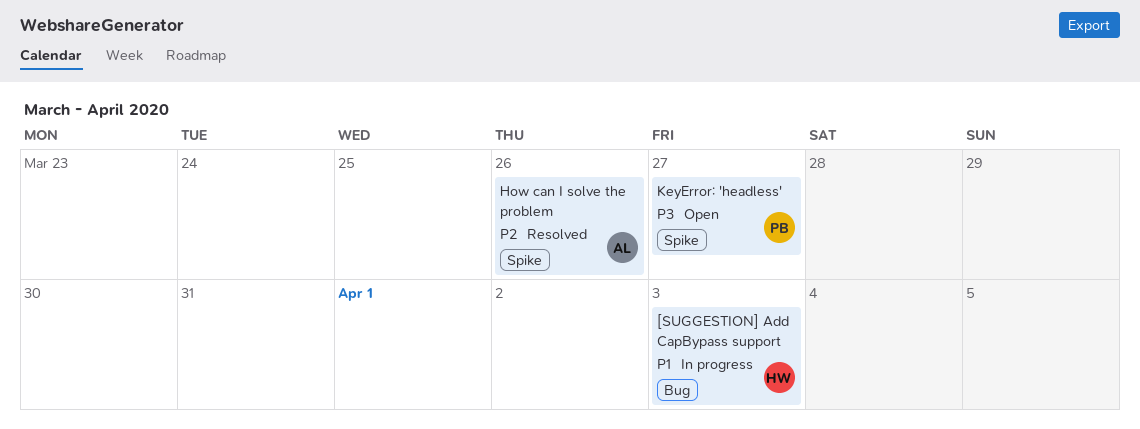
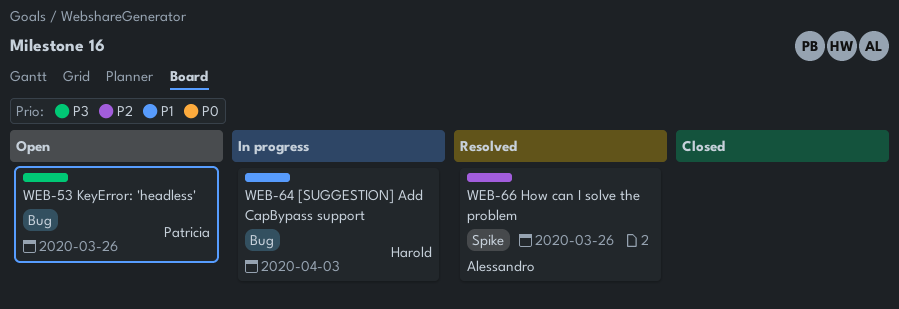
KeyError: 'headless', label: Spike -> Bug
KeyError: 'headless', due: Mar 27 -> Mar 26

